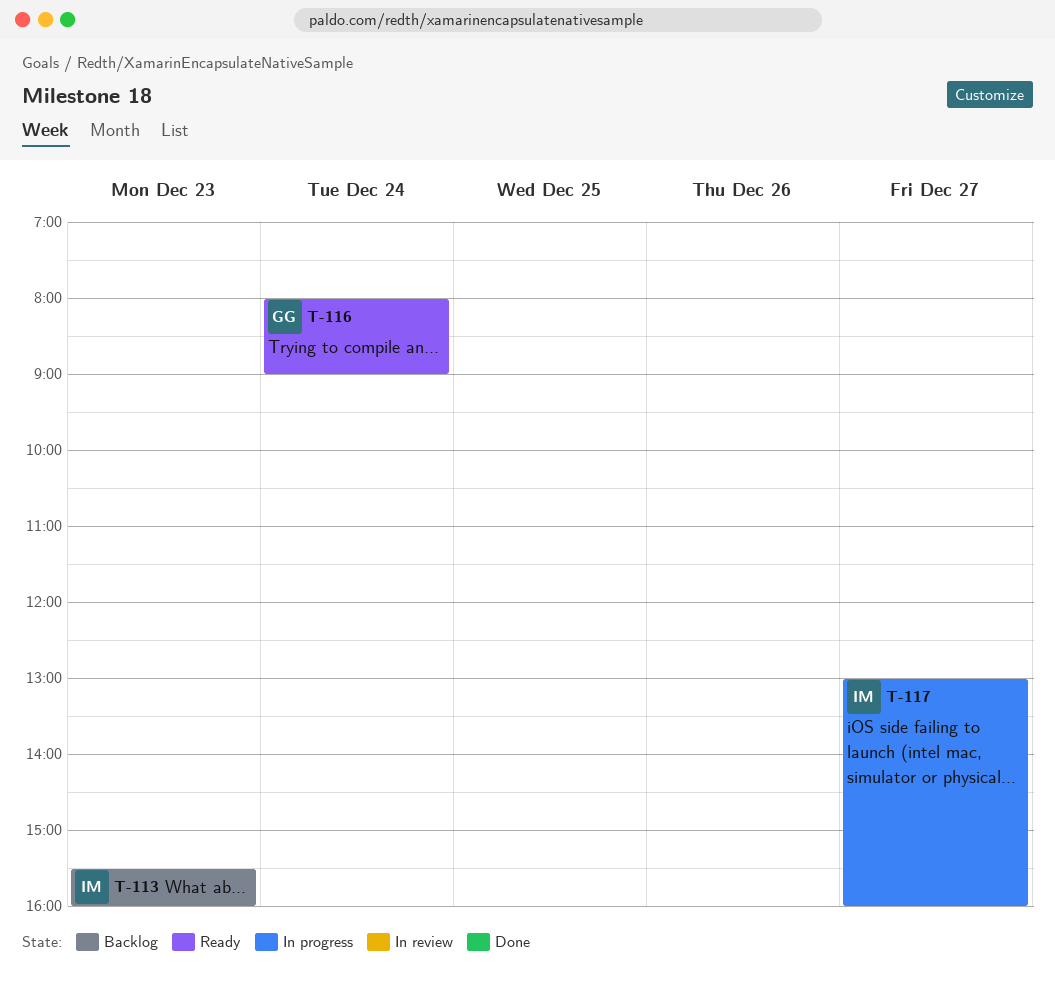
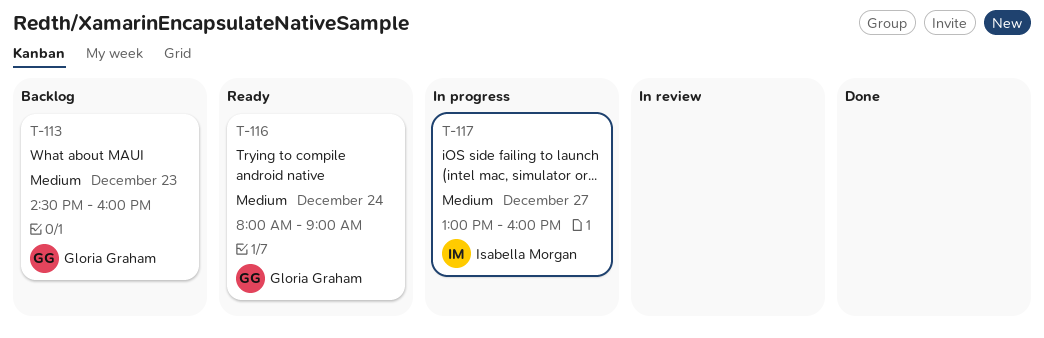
T-113, owner: Isabella Morgan -> Gloria Graham
T-113, begins: 15:30 -> 14:30

